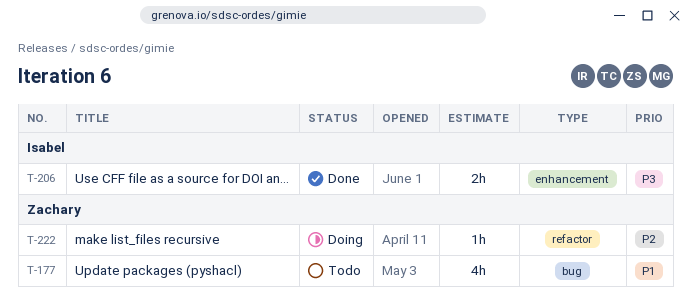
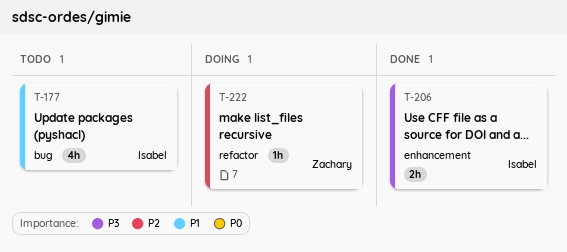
T-177, owner: Zachary -> Isabel

